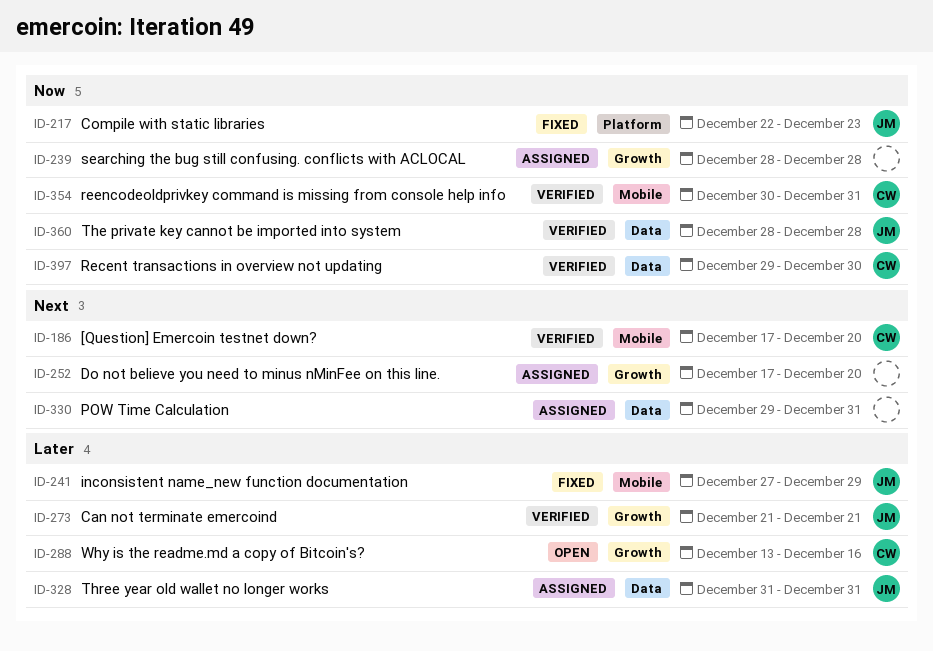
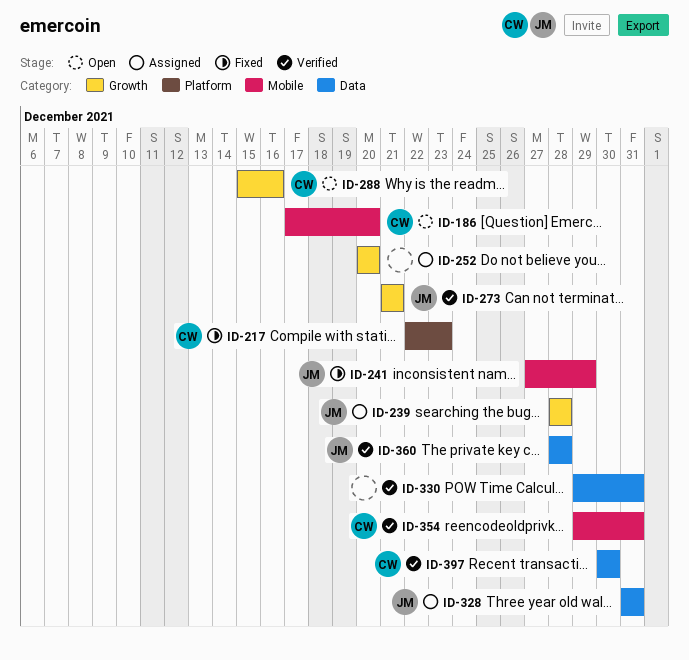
ID-186, status: Verified -> Open
ID-217, owner: JM -> CW
ID-239, owner: none -> JM
ID-252, start: Dec 17 -> Dec 20
ID-288, start: Dec 13 -> Dec 15
ID-330, status: Assigned -> Verified
ID-354, start: Dec 30 -> Dec 29
ID-397, start: Dec 29 -> Dec 30

